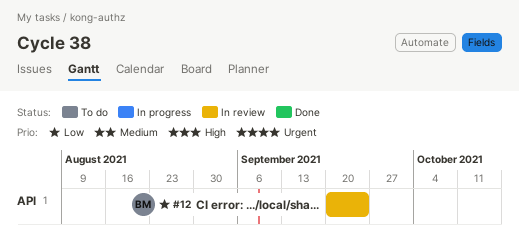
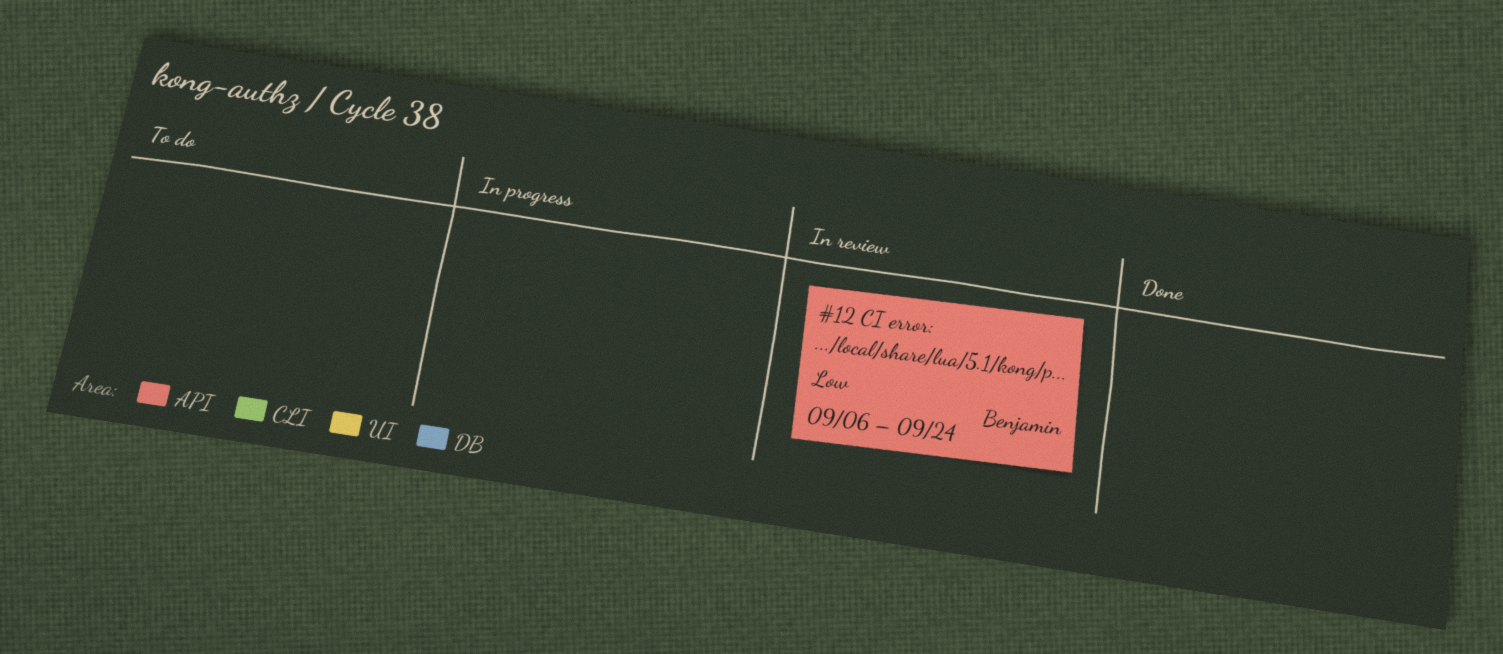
#12, start: Sep 20 -> Sep 6

